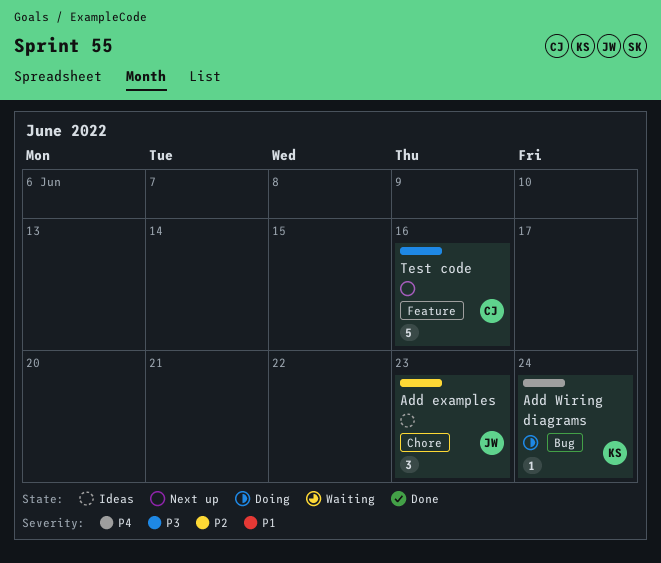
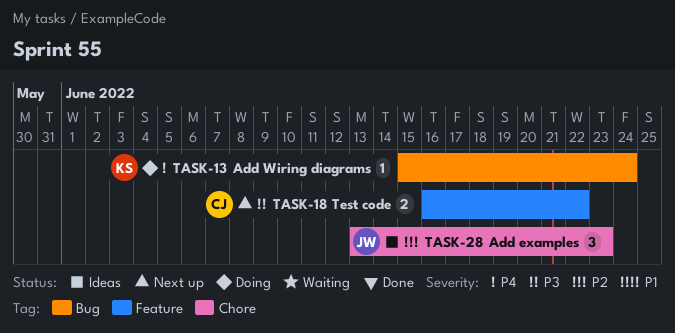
Test code, estimate: 5 -> 2
Test code, due: Jun 16 -> Jun 22

